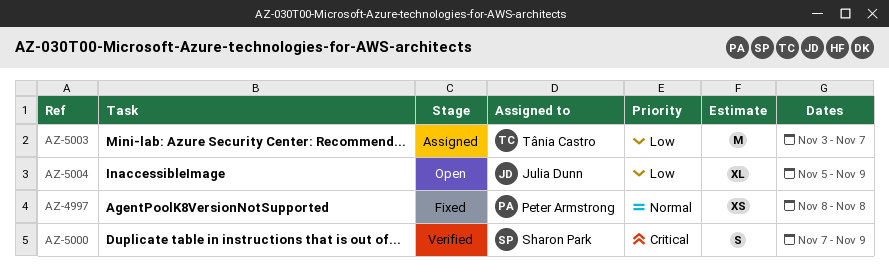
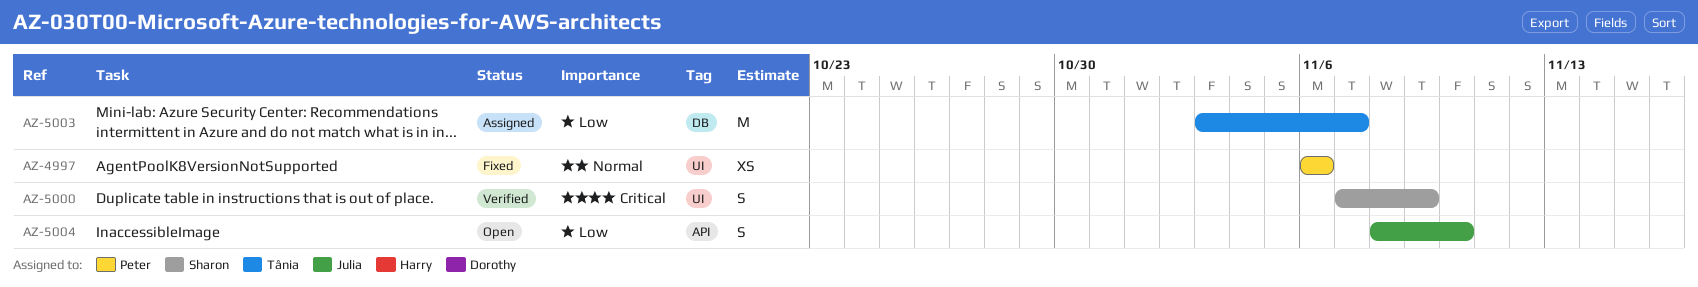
AZ-4997, start: Nov 8 -> Nov 6
AZ-4997, due: Nov 8 -> Nov 6
AZ-5004, estimate: XL -> S
AZ-5004, start: Nov 5 -> Nov 8
AZ-5004, due: Nov 9 -> Nov 10

